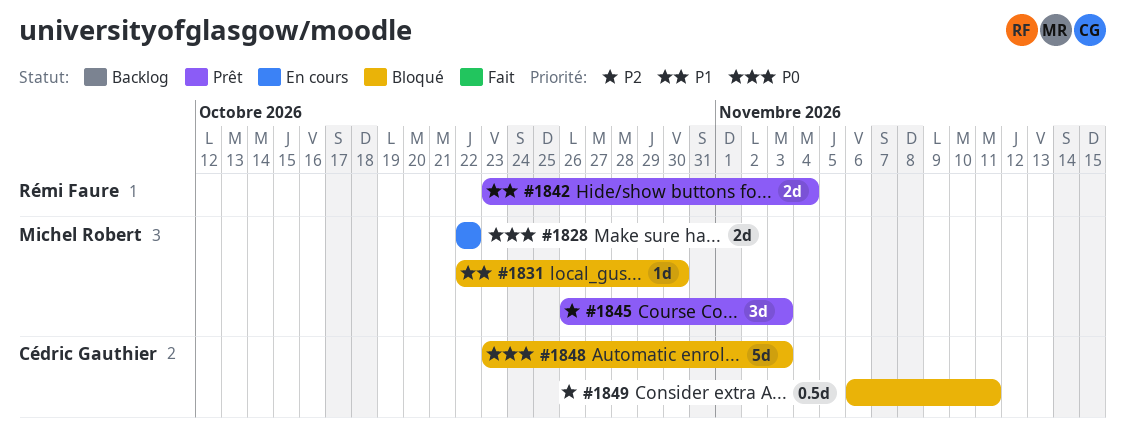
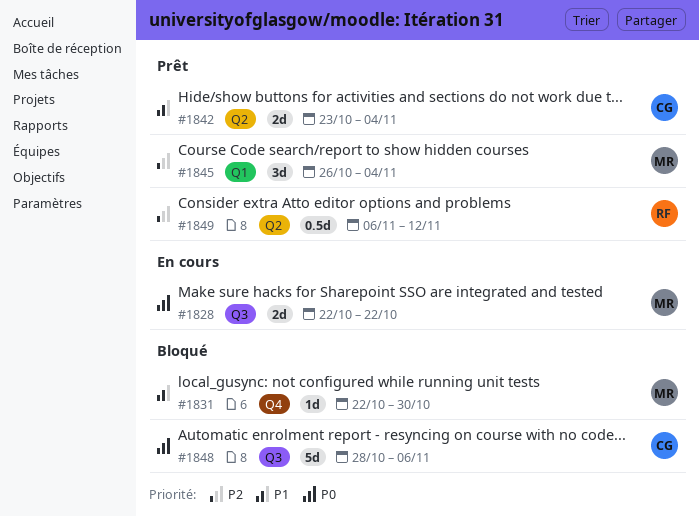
#1842, owner: Rémi Faure -> Cédric Gauthier
#1845, due: Nov 3 -> Nov 4
#1848, start: Oct 23 -> Oct 28
#1848, due: Nov 3 -> Nov 6
#1849, status: Bloqué -> Prêt
#1849, owner: Cédric Gauthier -> Rémi Faure
#1849, due: Nov 11 -> Nov 12

